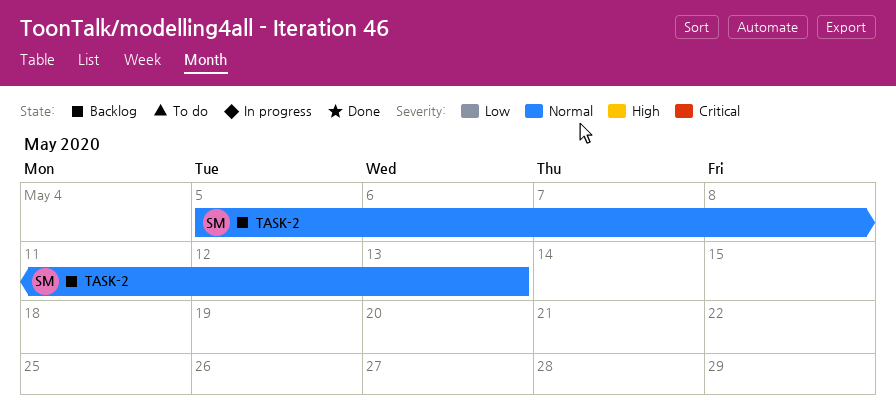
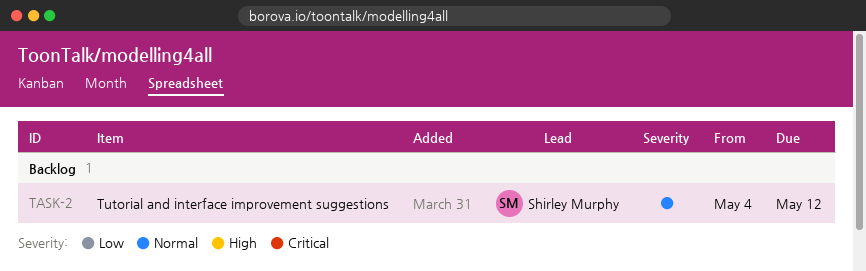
TASK-2, start: May 5 -> May 4
TASK-2, due: May 13 -> May 12

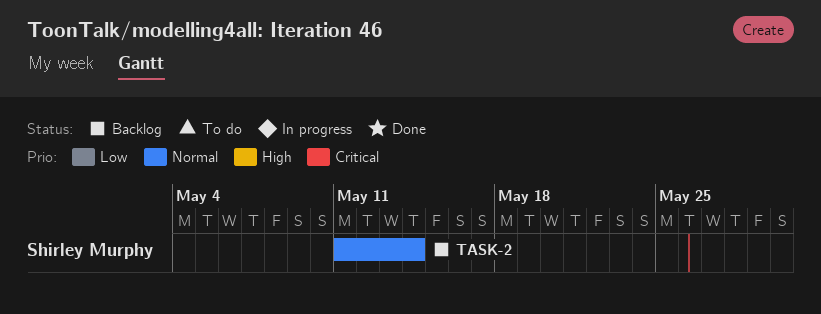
TASK-2, start: May 4 -> May 11
TASK-2, due: May 12 -> May 14

